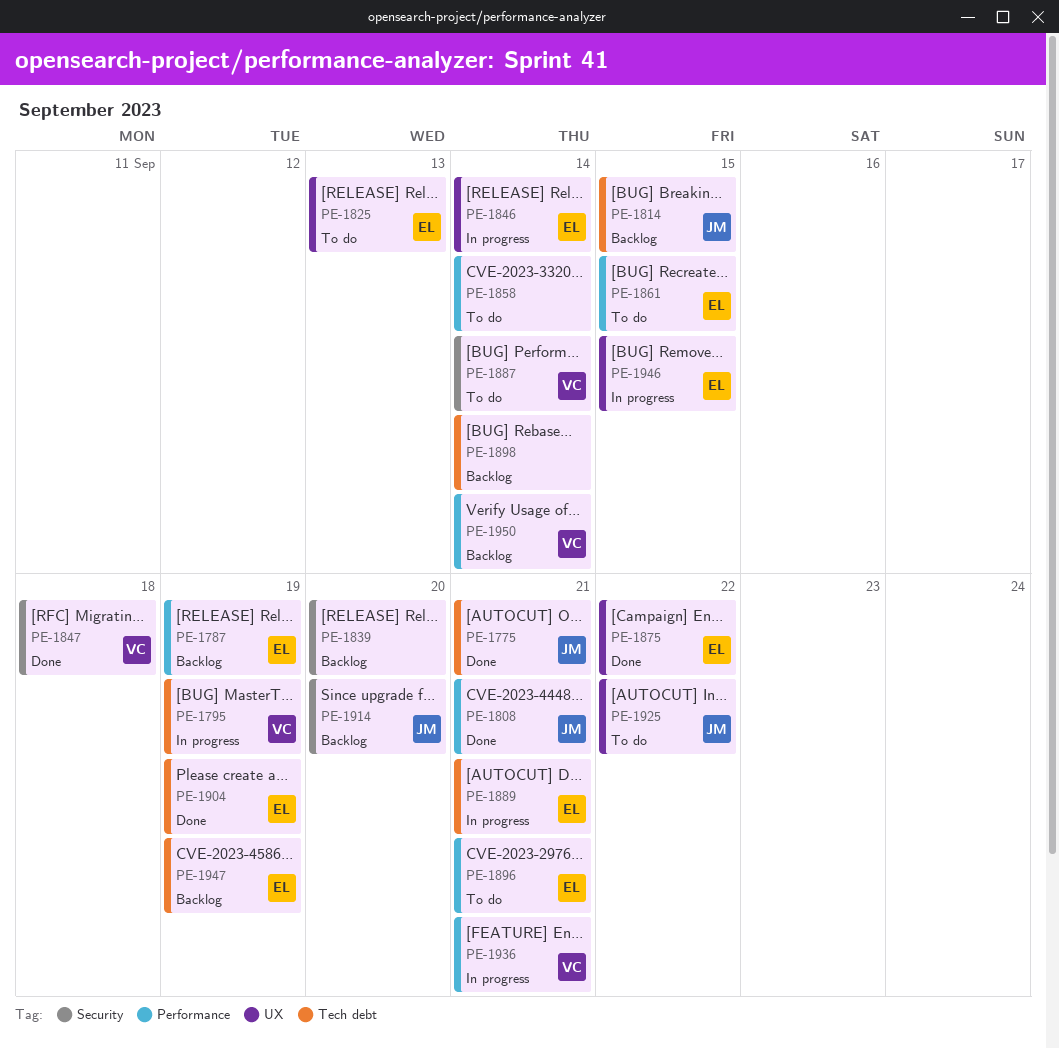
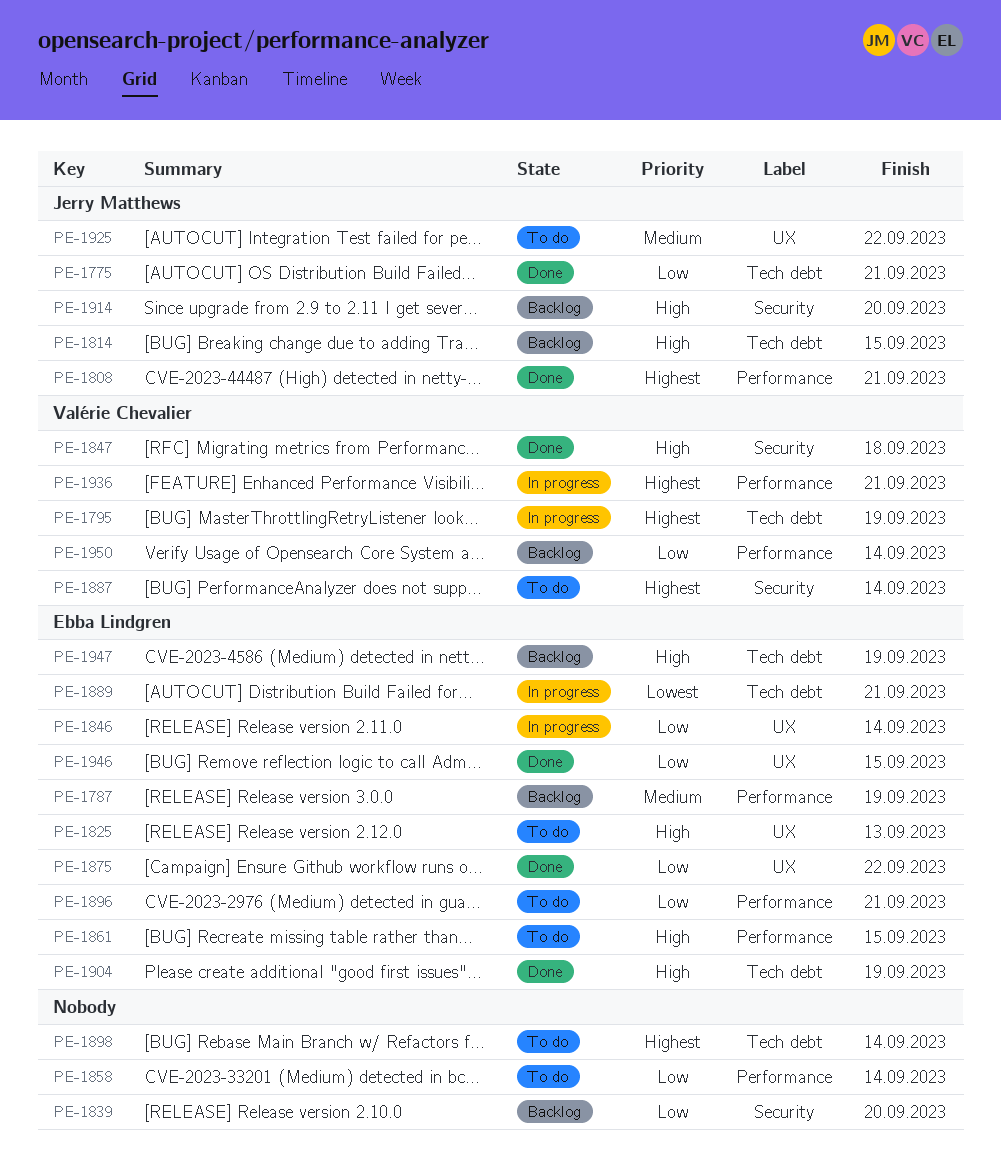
PE-1898, status: Backlog -> To do
PE-1946, status: In progress -> Done

